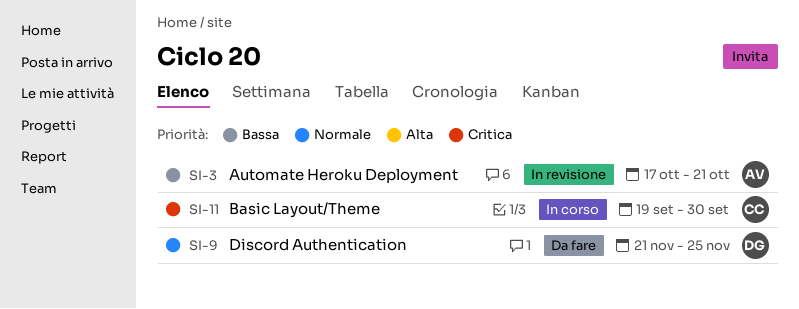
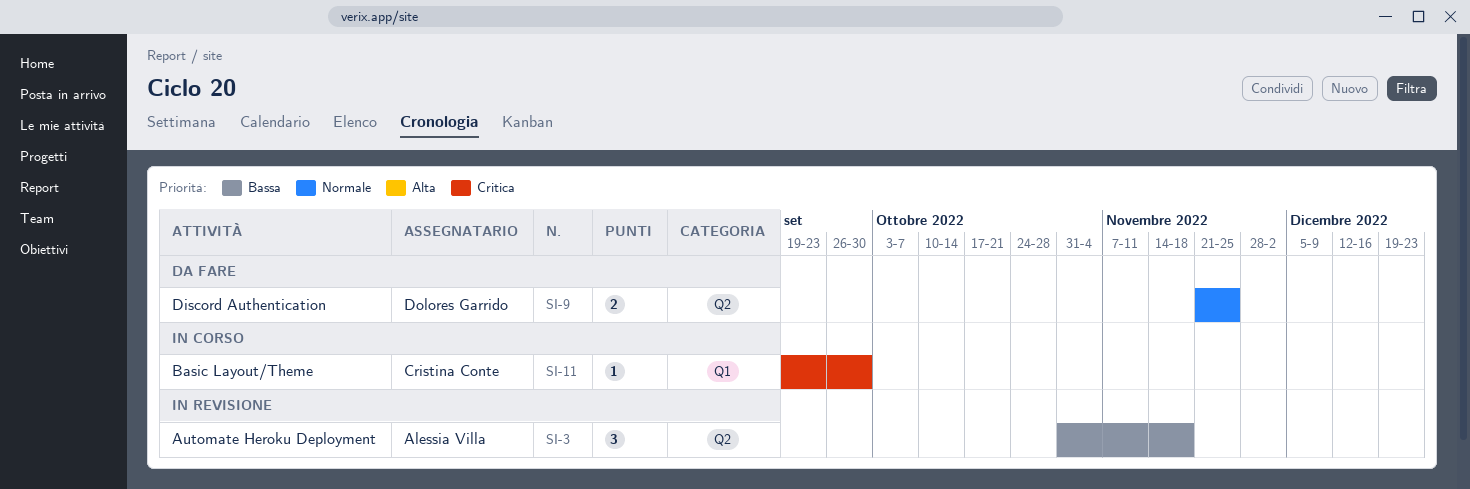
SI-3, start: Oct 17 -> Oct 31
SI-3, due: Oct 21 -> Nov 18

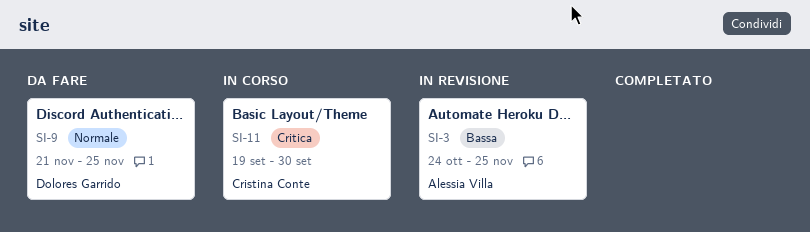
SI-3, start: Oct 31 -> Oct 24
SI-3, due: Nov 18 -> Nov 25

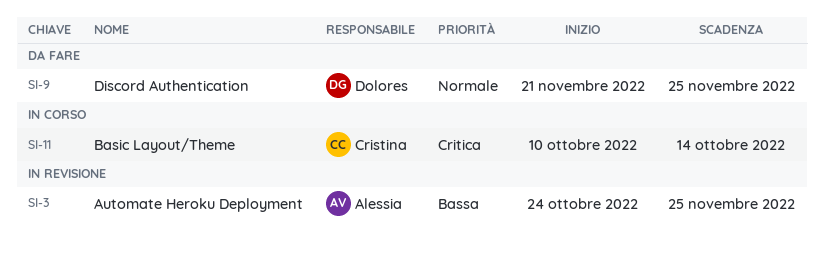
SI-11, start: Sep 19 -> Oct 10
SI-11, due: Sep 30 -> Oct 14

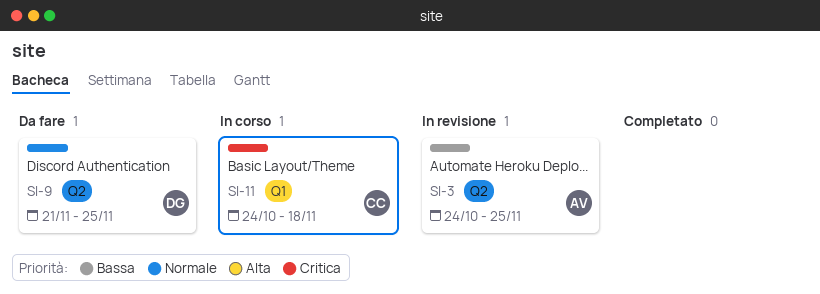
SI-11, start: Oct 10 -> Oct 24
SI-11, due: Oct 14 -> Nov 18

